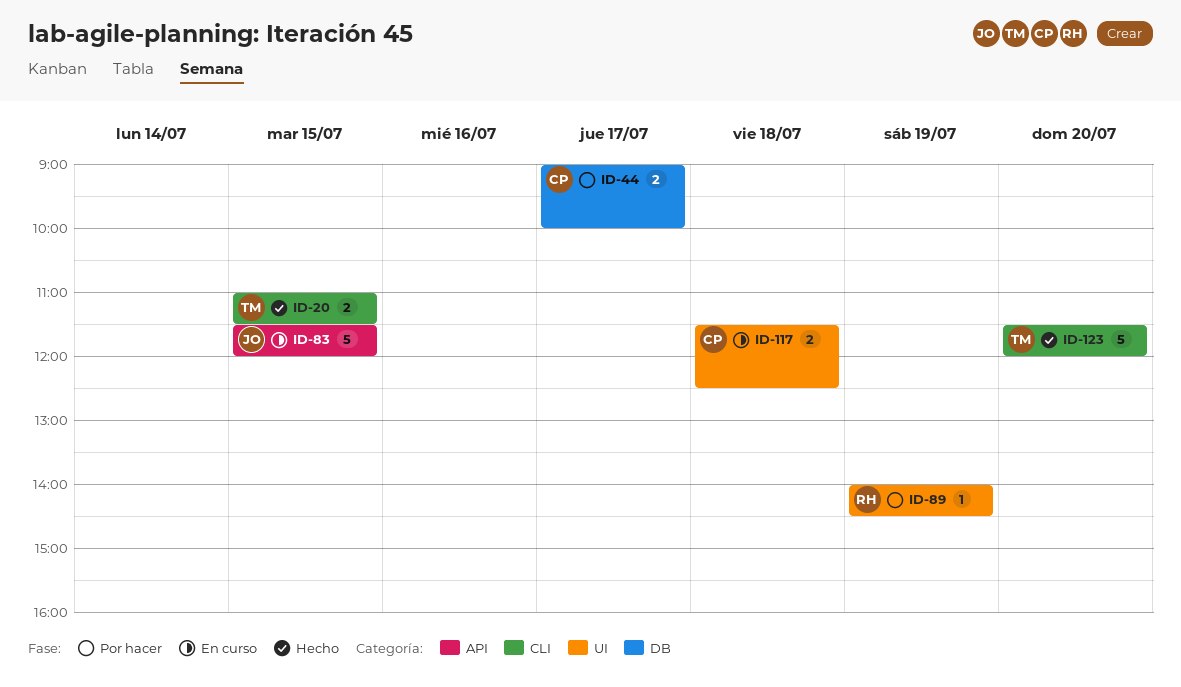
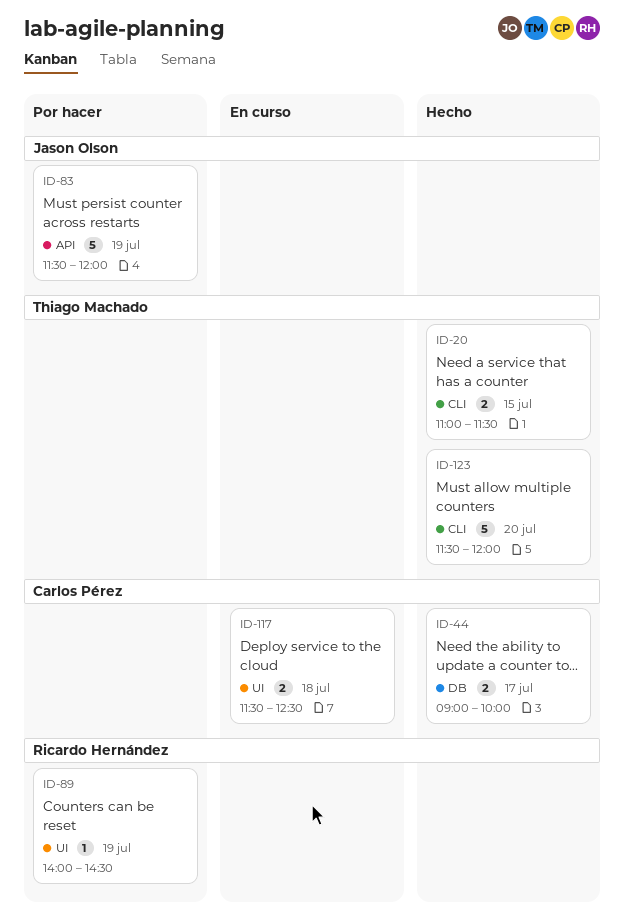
ID-44, status: Por hacer -> Hecho
ID-83, status: En curso -> Por hacer
ID-83, day: Jul 15 -> Jul 19

